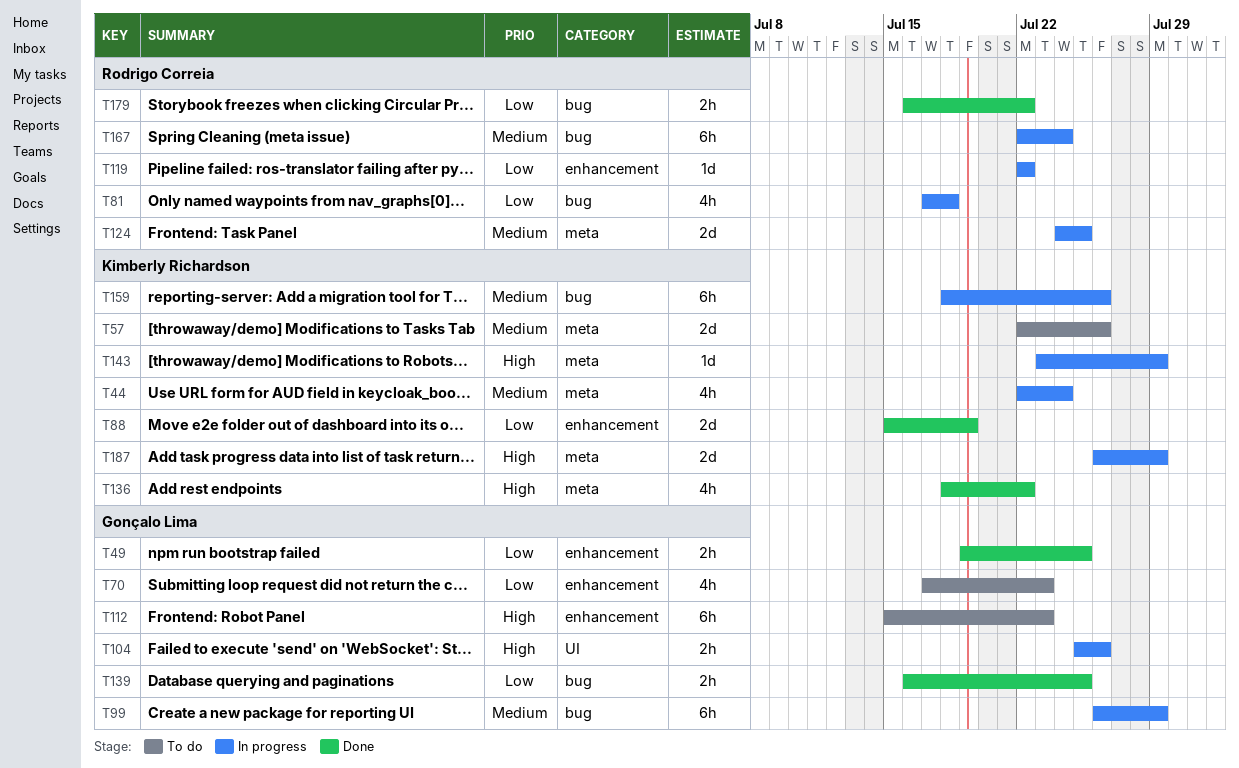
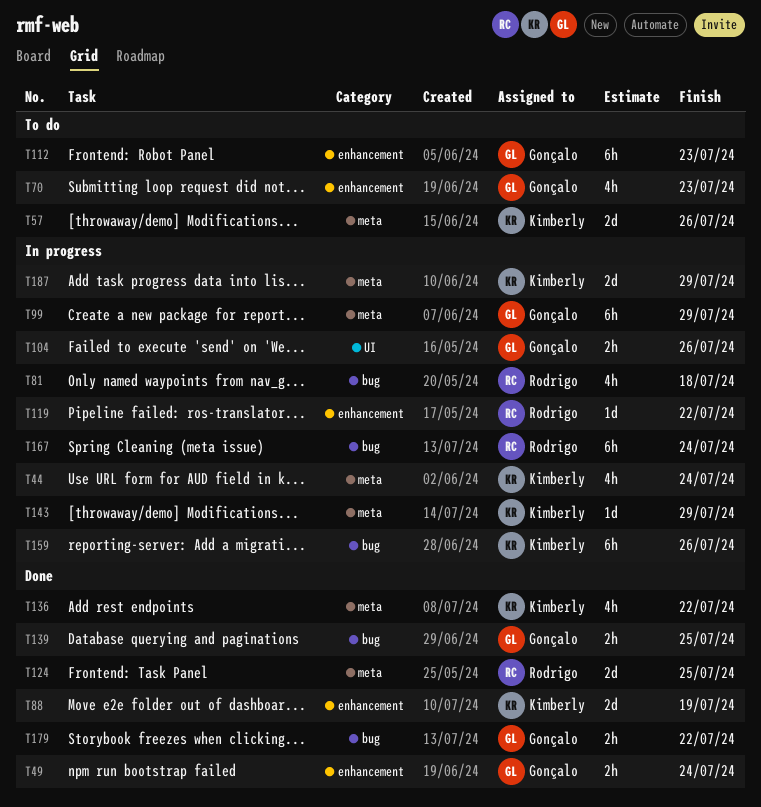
T49, due: Jul 25 -> Jul 24
T99, label: bug -> meta
T124, status: In progress -> Done
T179, owner: Rodrigo Correia -> Gonçalo Lima

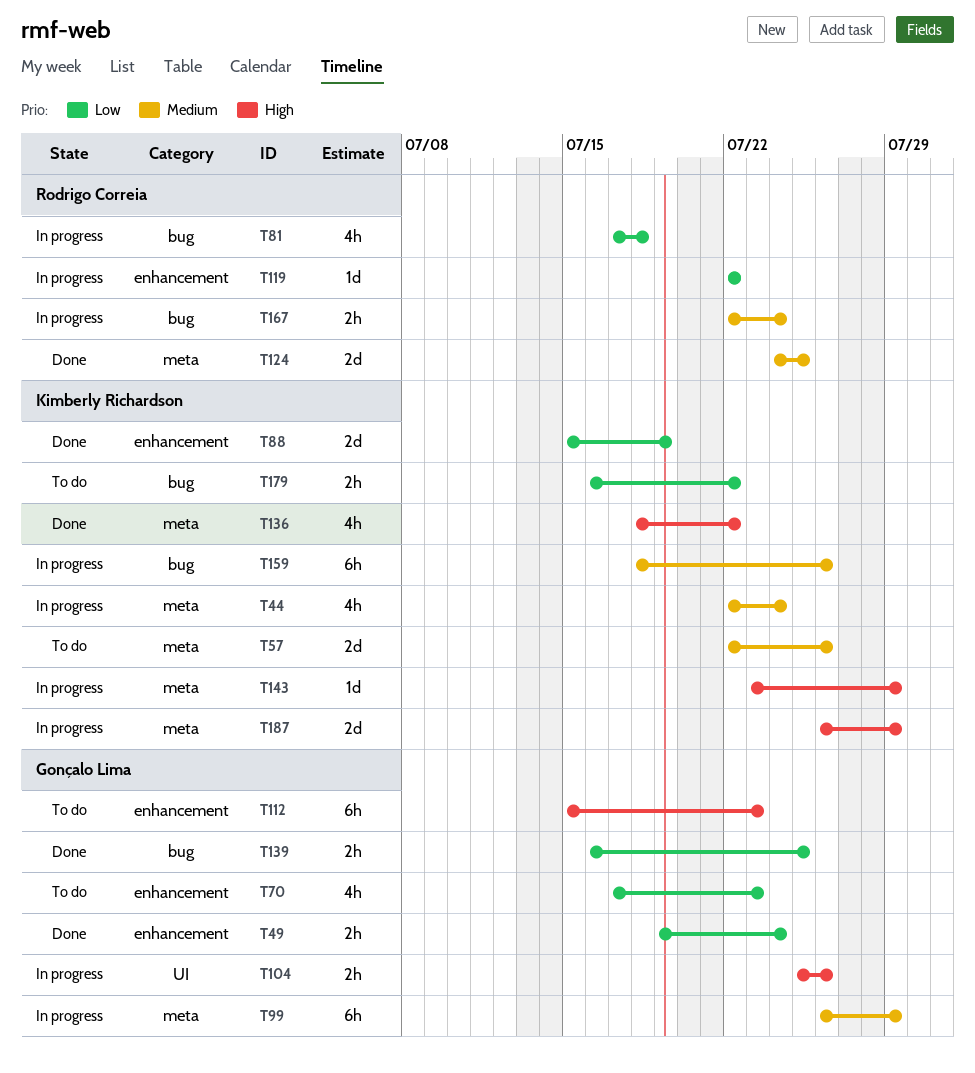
T167, estimate: 6h -> 2h
T179, status: Done -> To do
T179, owner: Gonçalo Lima -> Kimberly Richardson

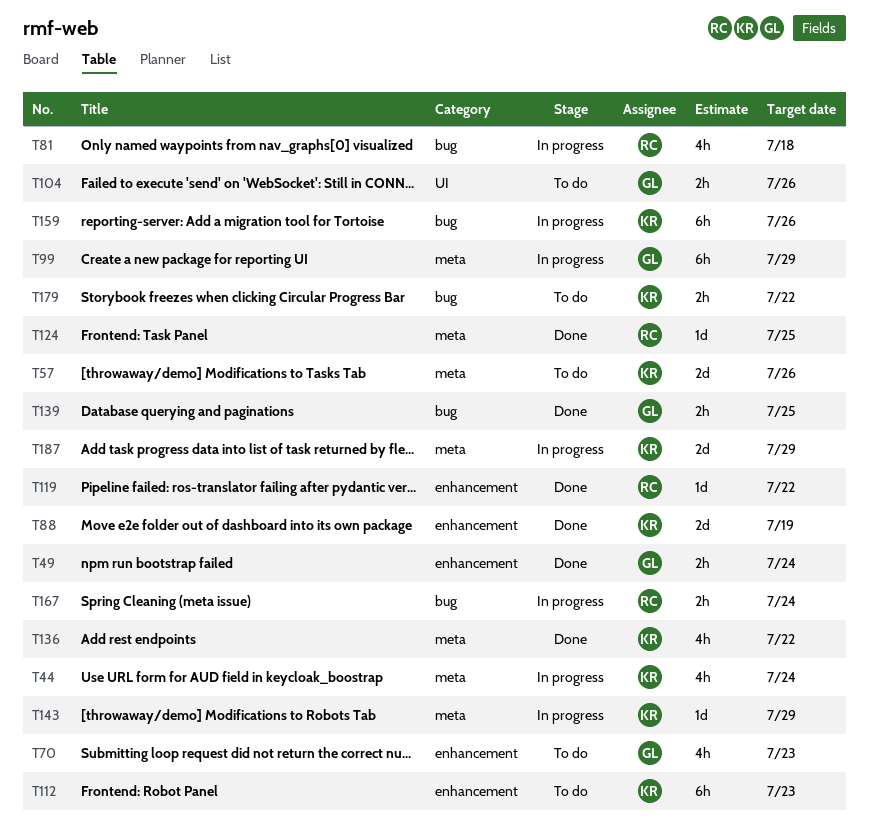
T104, status: In progress -> To do
T112, owner: Gonçalo Lima -> Kimberly Richardson
T119, status: In progress -> Done
T124, estimate: 2d -> 1d

